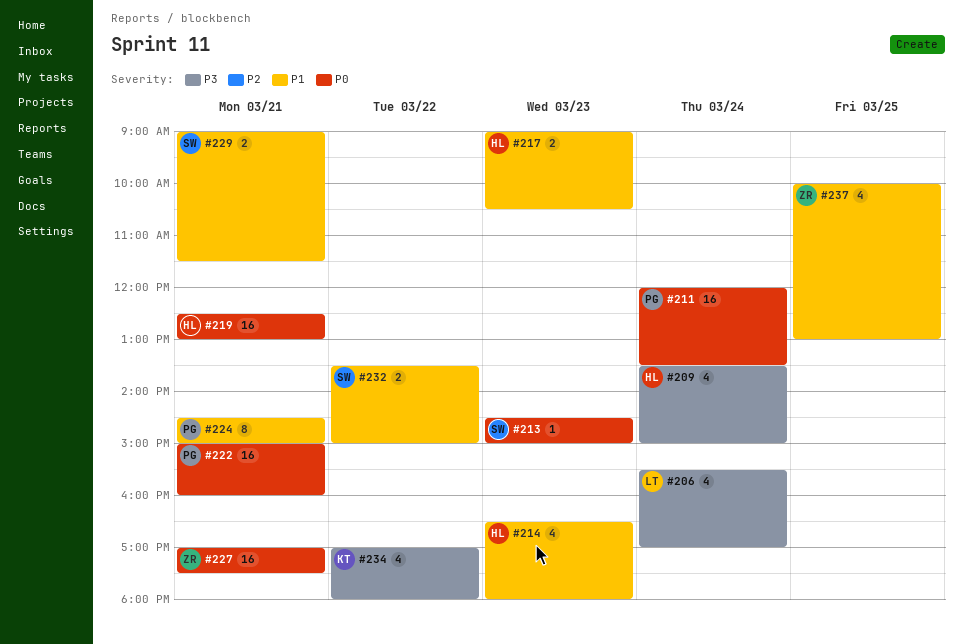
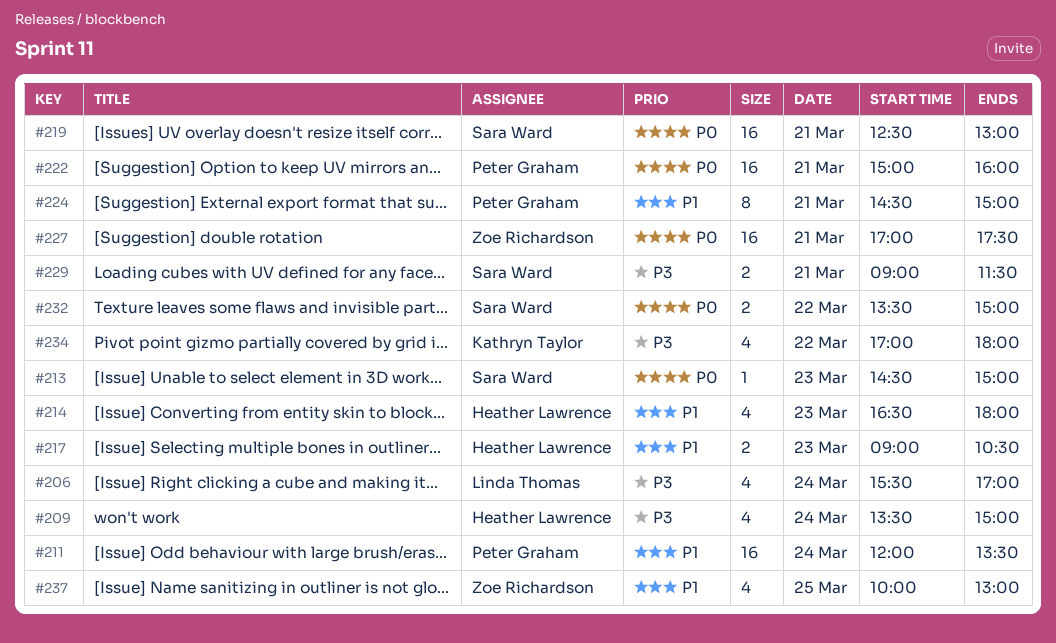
#211, priority: P0 -> P1
#219, owner: Heather Lawrence -> Sara Ward
#229, priority: P1 -> P3
#232, priority: P1 -> P0

